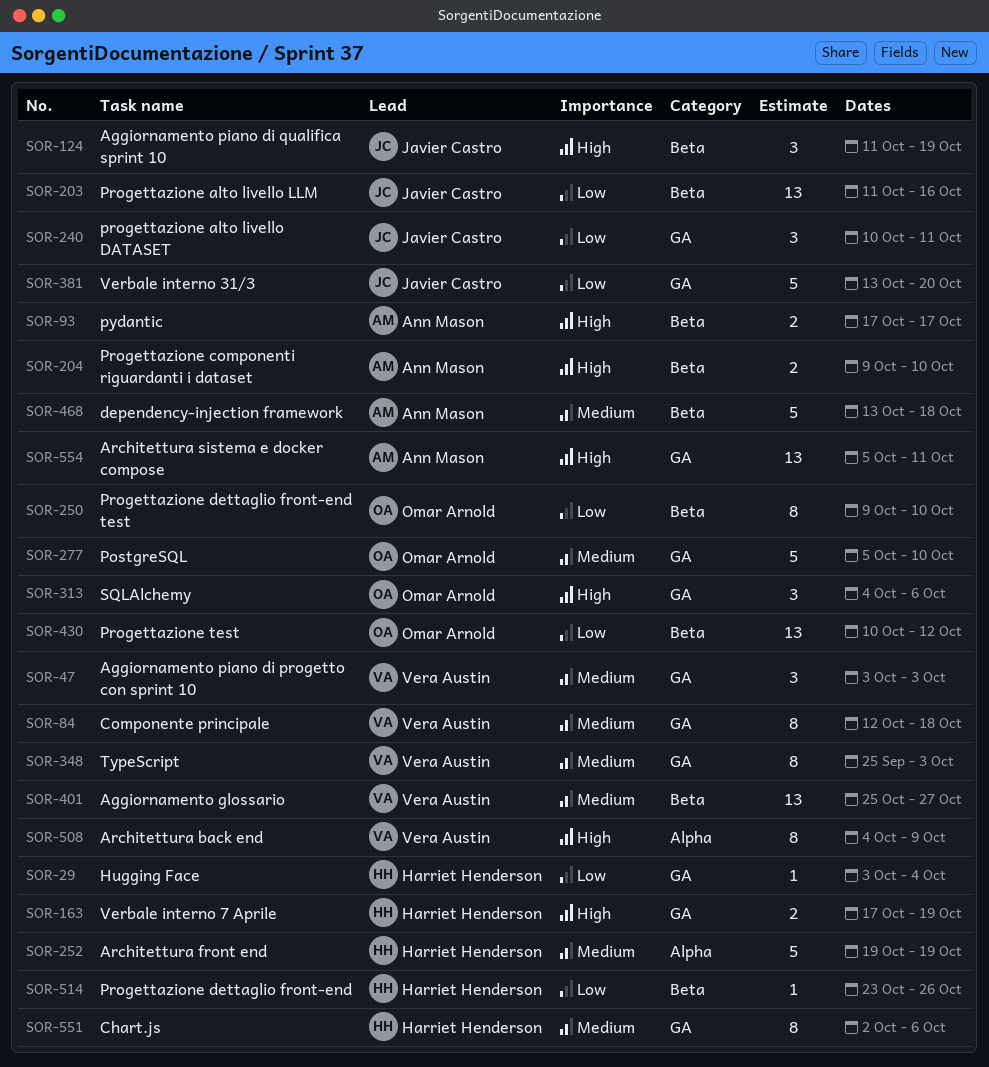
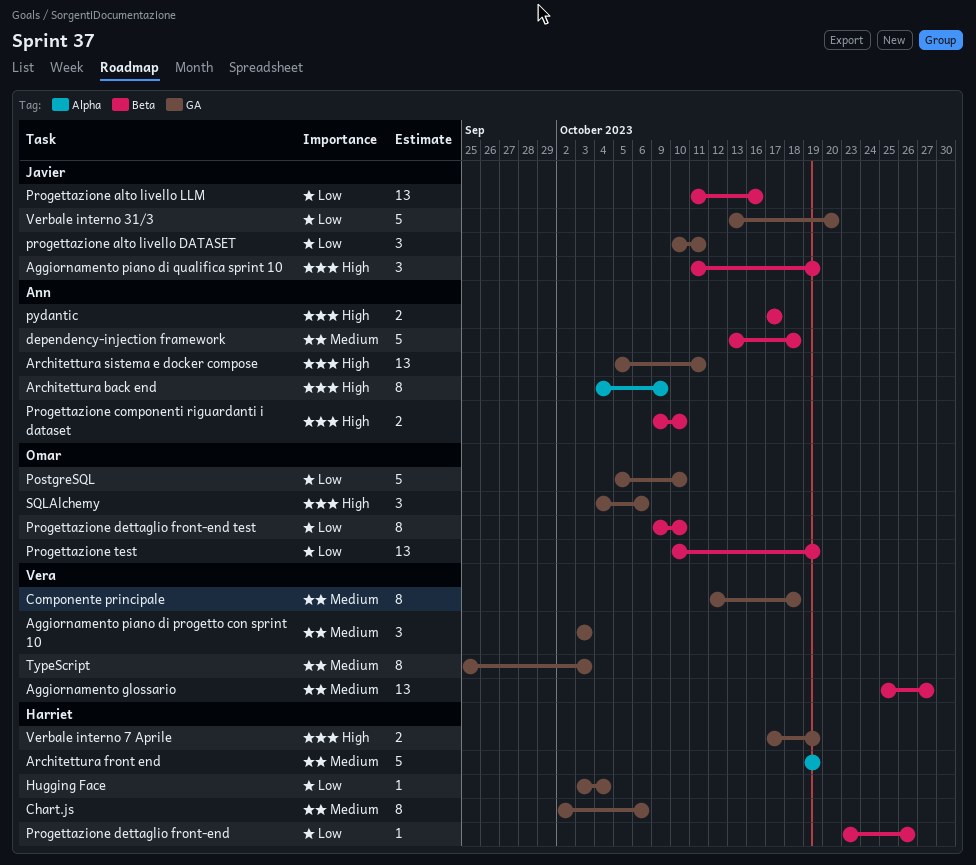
Architettura back end, owner: Vera Austin -> Ann Mason
PostgreSQL, priority: Medium -> Low
Progettazione test, due: Oct 12 -> Oct 19

